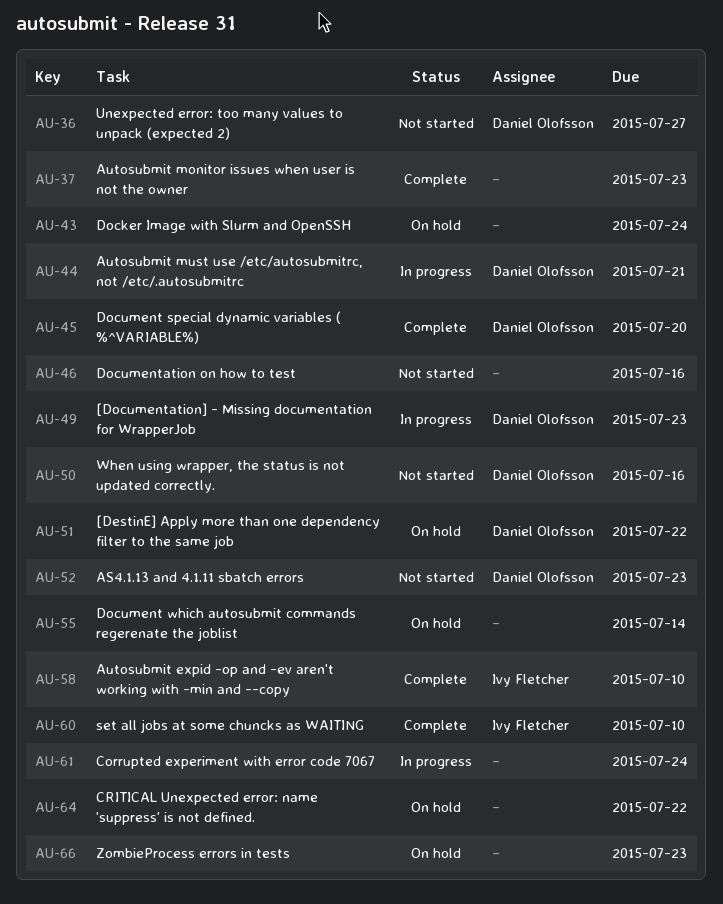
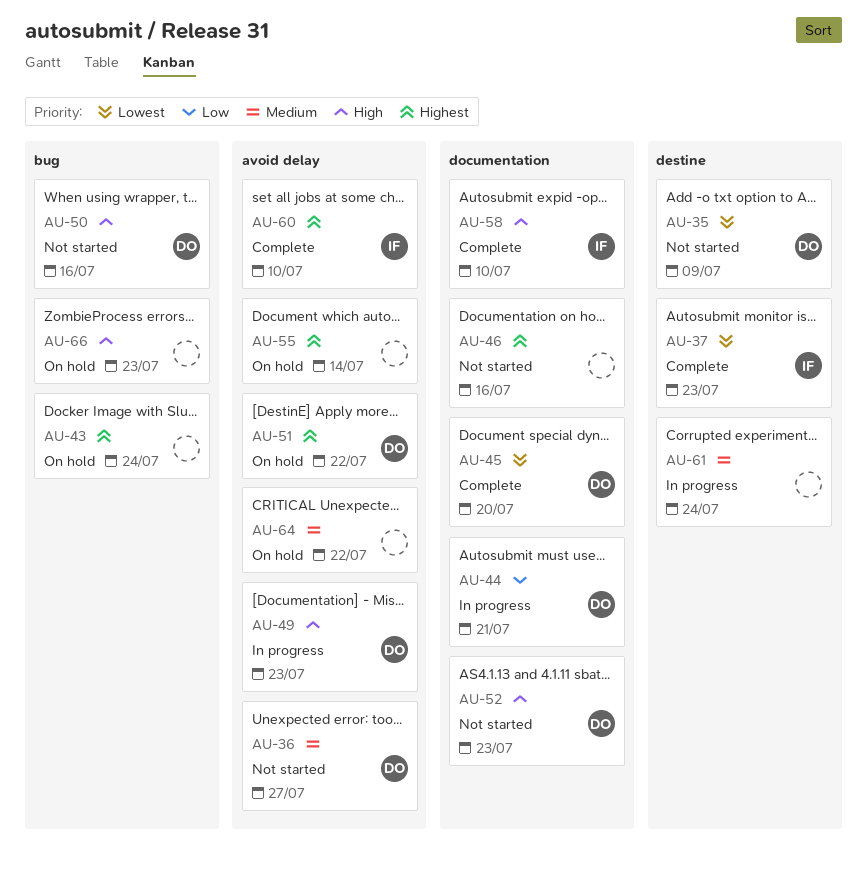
AU-35: none -> present
AU-37, owner: none -> Ivy Fletcher

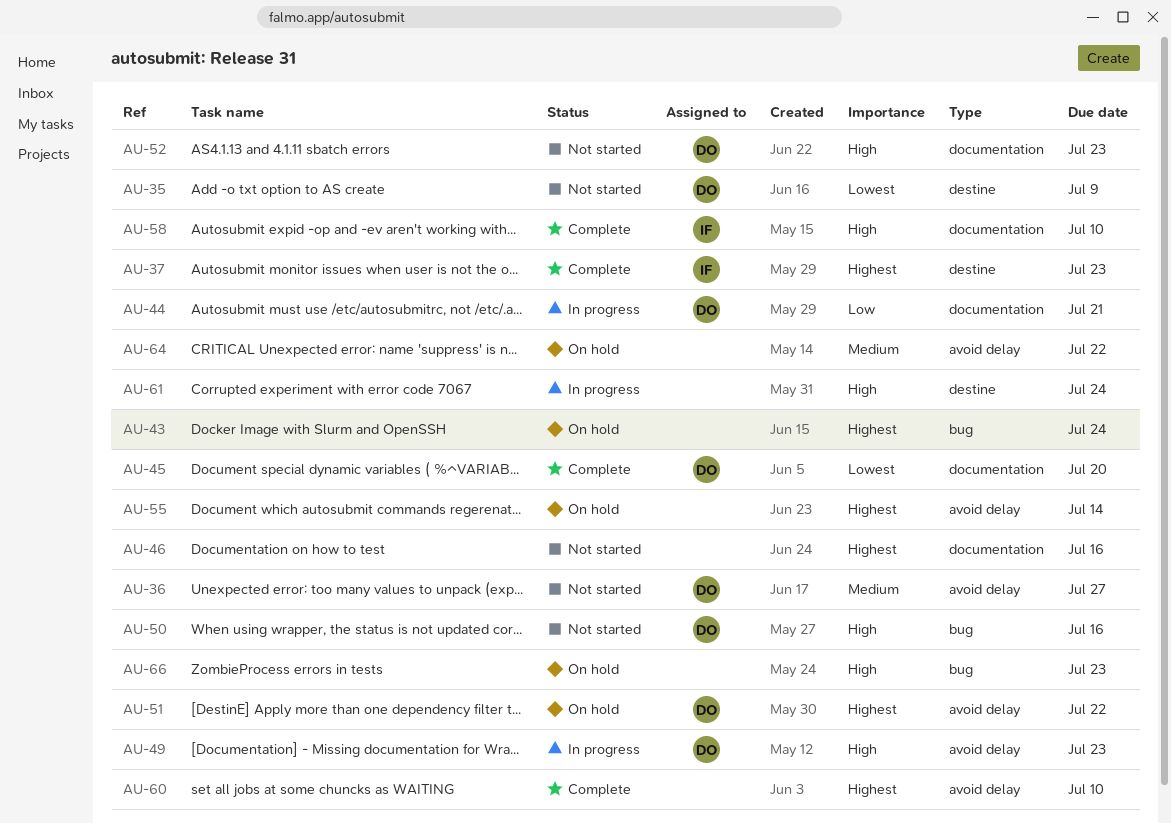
AU-37, priority: Lowest -> Highest
AU-60, owner: IF -> none
AU-61, priority: Medium -> High

